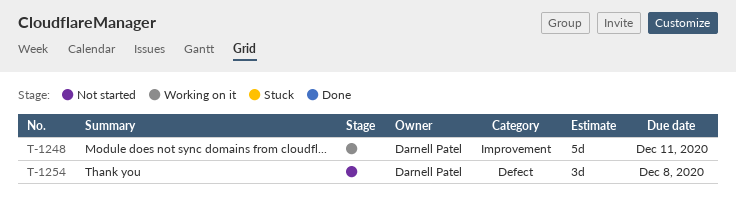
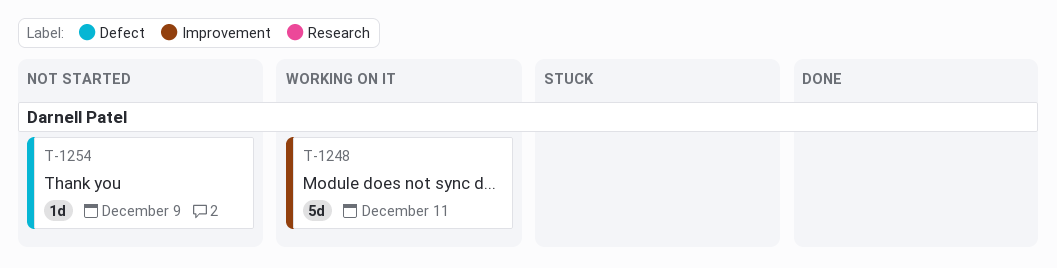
T-1254, estimate: 3d -> 1d
T-1254, due: Dec 8 -> Dec 9

